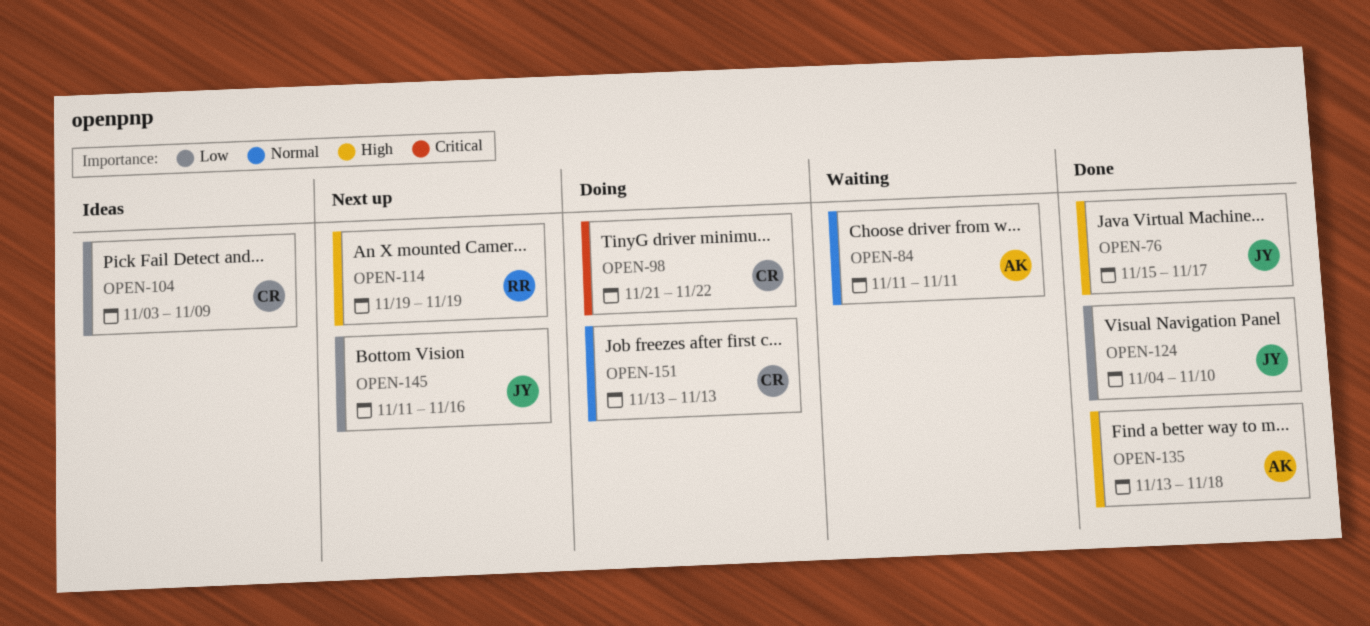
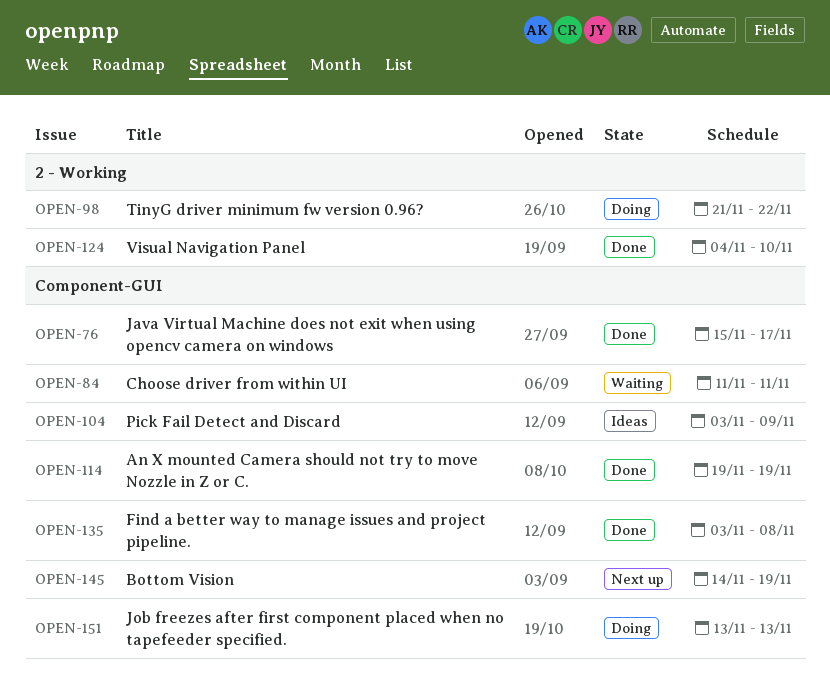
OPEN-114, status: Next up -> Done
OPEN-135, start: Nov 13 -> Nov 3
OPEN-135, due: Nov 18 -> Nov 8
OPEN-145, start: Nov 11 -> Nov 14
OPEN-145, due: Nov 16 -> Nov 19

